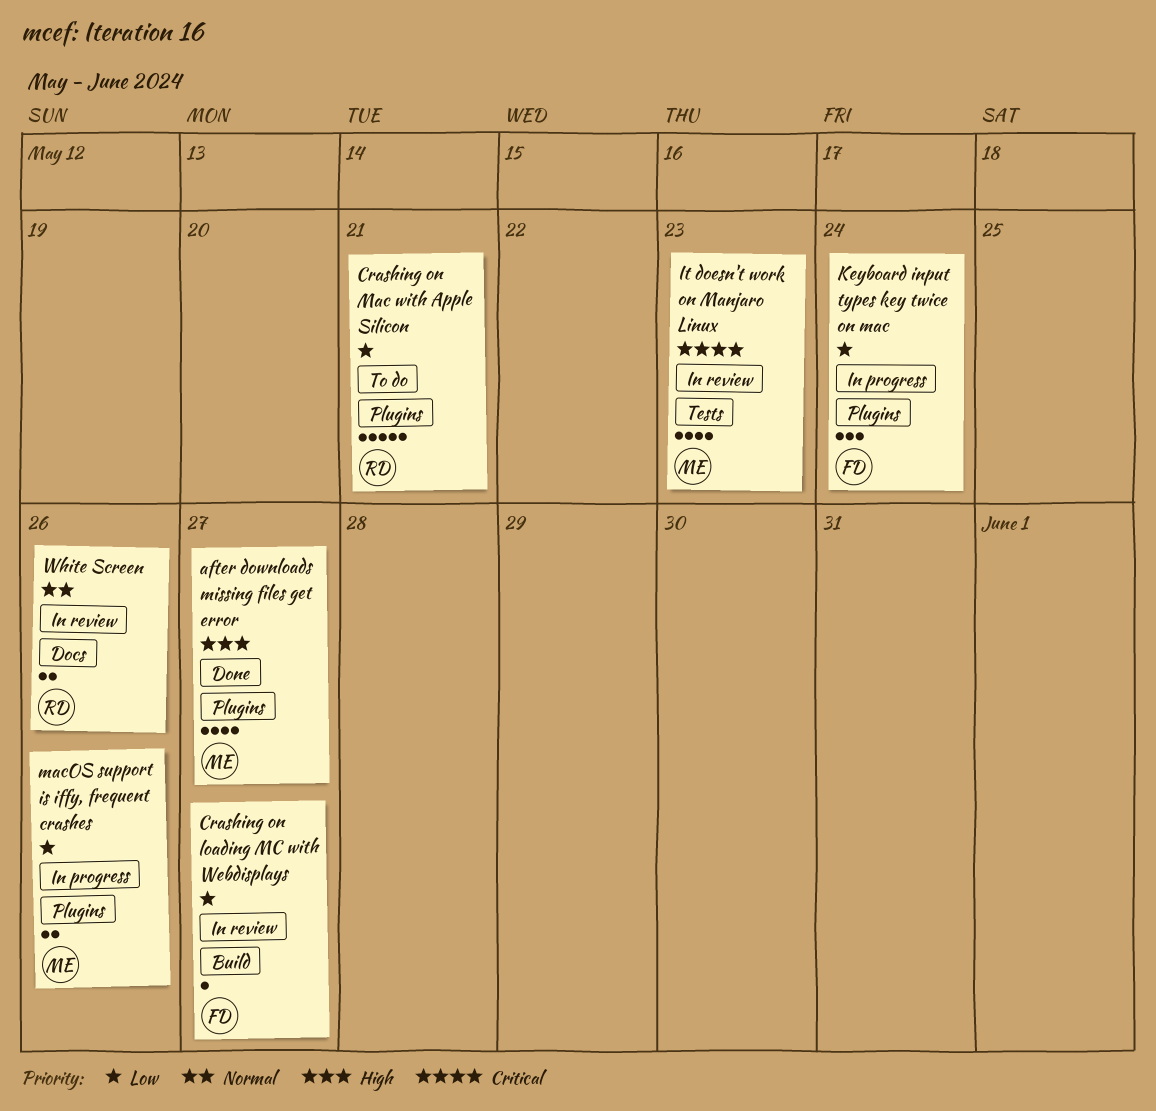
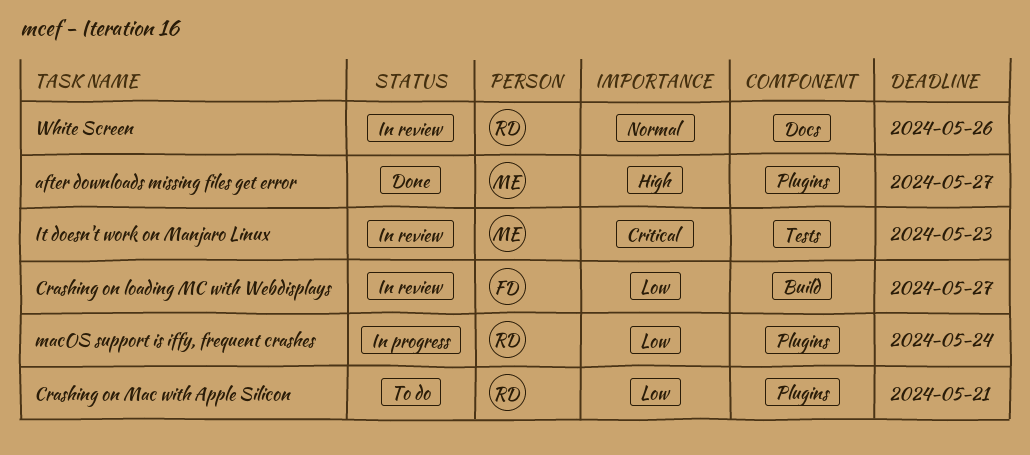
Keyboard input types key twice on mac: present -> none
macOS support is iffy, frequent crashes, owner: ME -> RD
macOS support is iffy, frequent crashes, due: May 26 -> May 24

